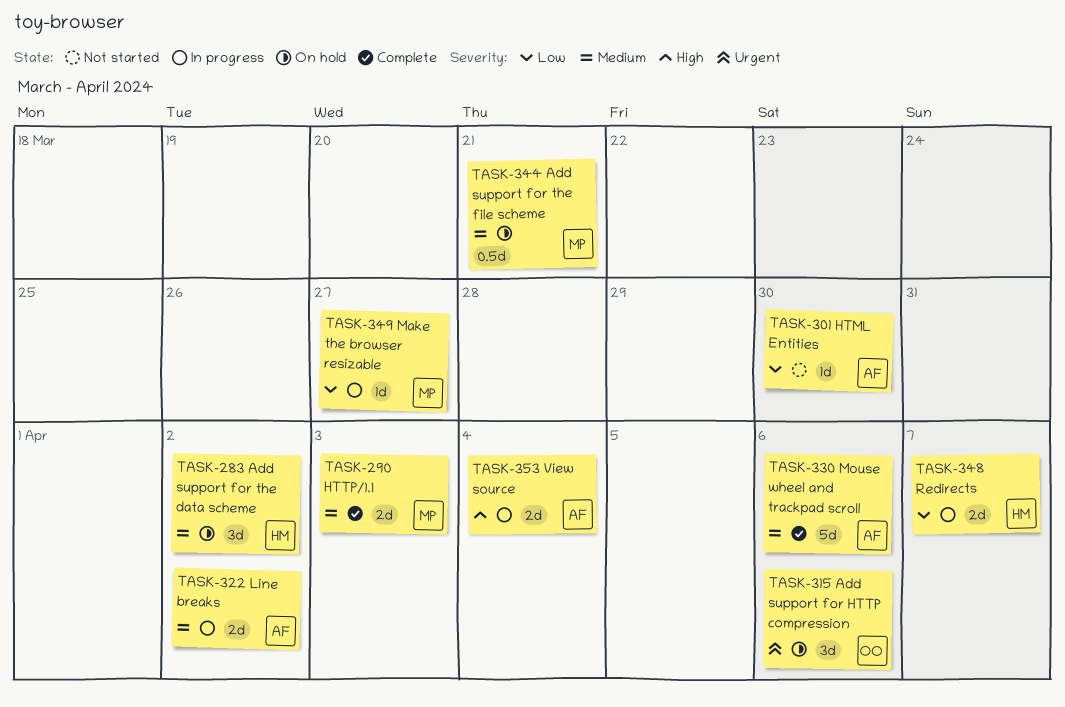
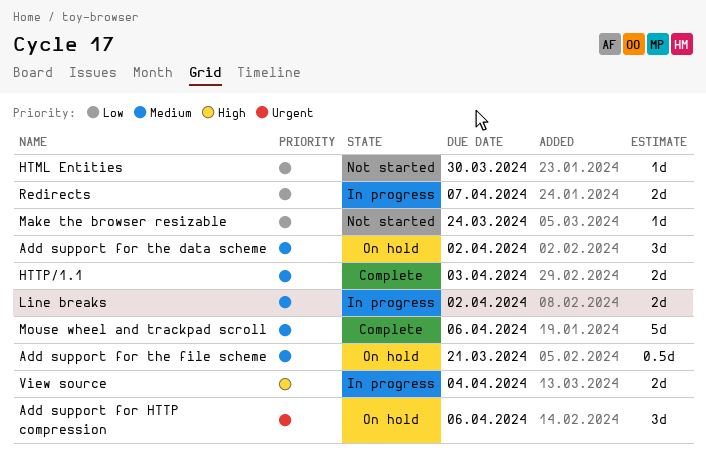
Make the browser resizable, status: In progress -> Not started
Make the browser resizable, due: Mar 27 -> Mar 24

